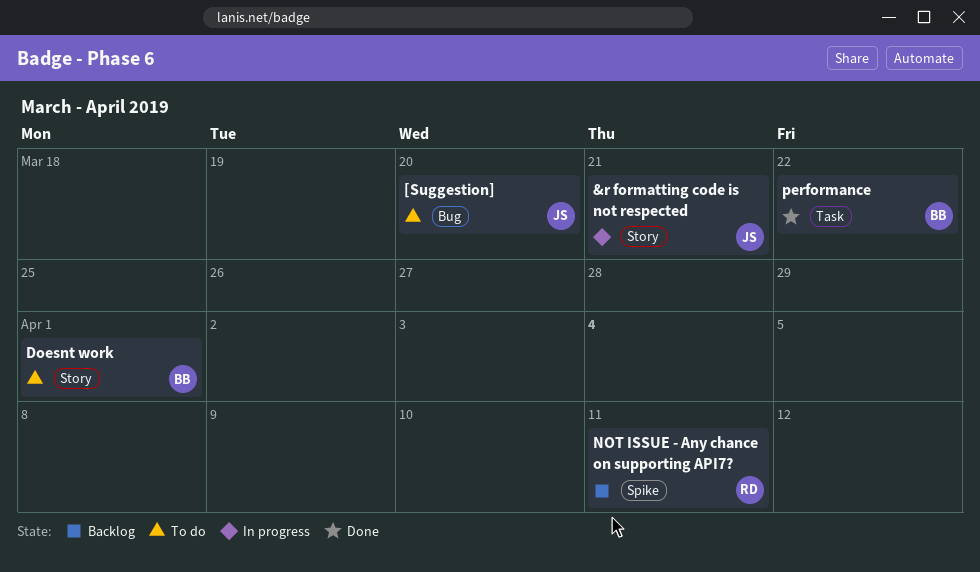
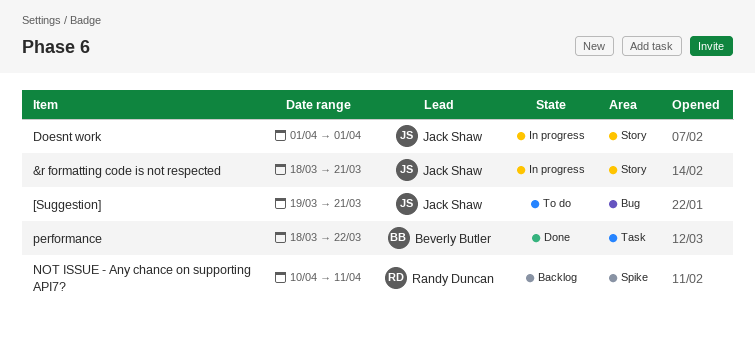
[Suggestion], due: Mar 20 -> Mar 21
Doesnt work, status: To do -> In progress
Doesnt work, owner: Beverly Butler -> Jack Shaw

